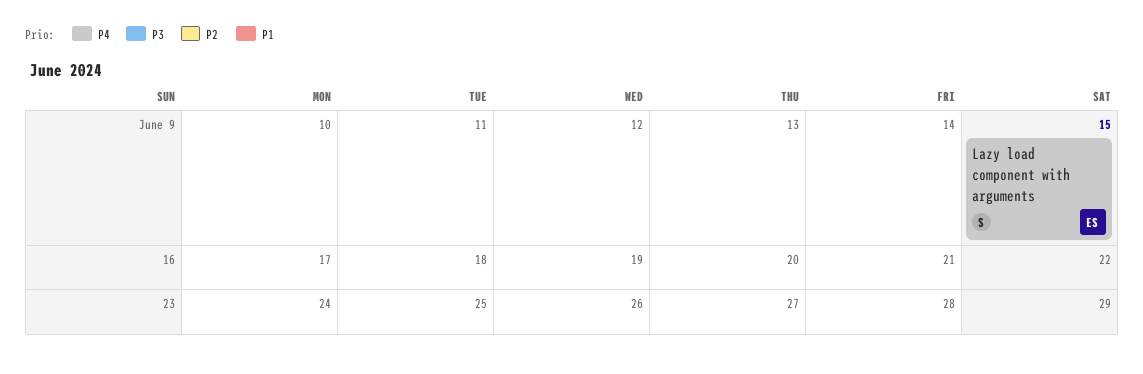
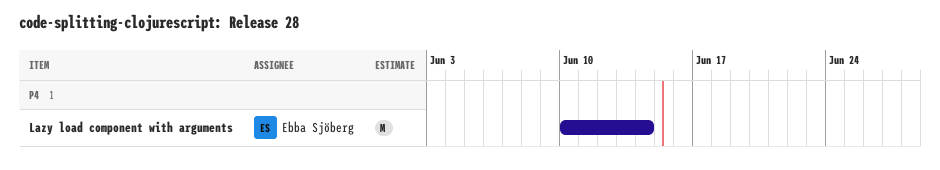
Lazy load component with arguments, estimate: S -> M
Lazy load component with arguments, due: Jun 15 -> Jun 14

